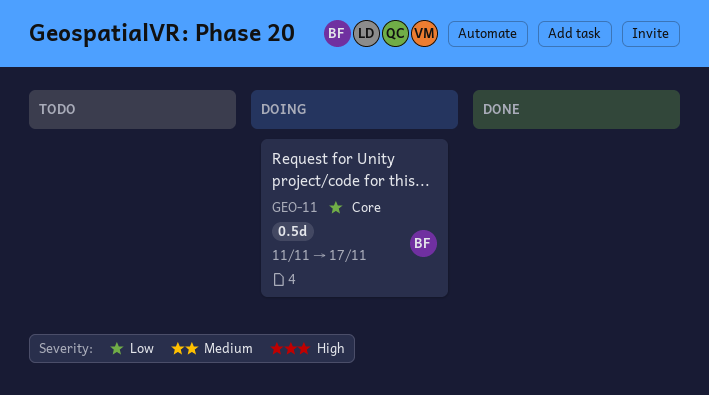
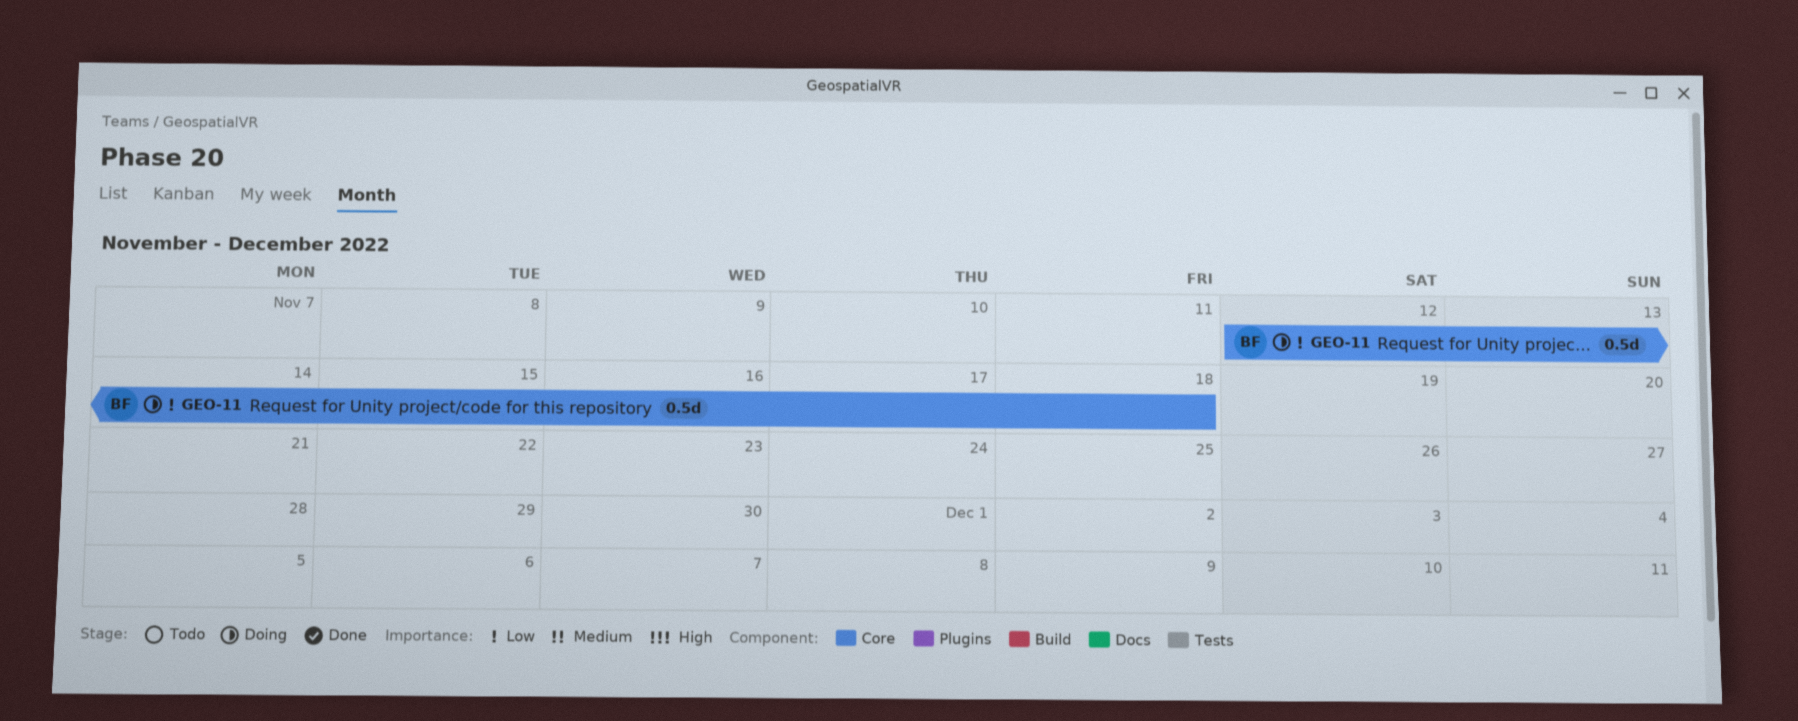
GEO-11, start: Nov 11 -> Nov 12
GEO-11, due: Nov 17 -> Nov 18

